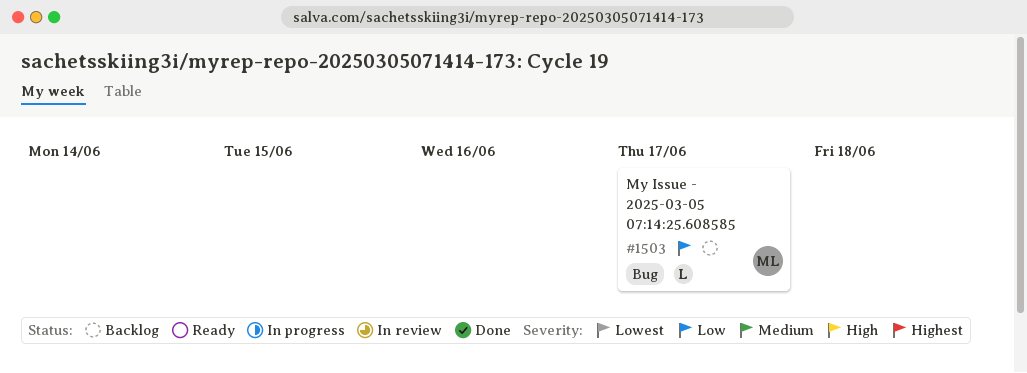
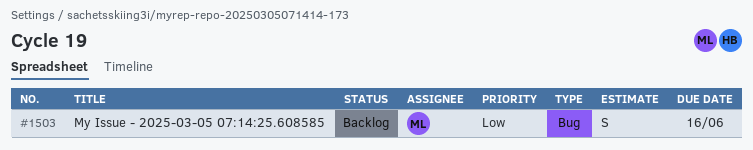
#1503, estimate: L -> S
#1503, due: Jun 17 -> Jun 16

